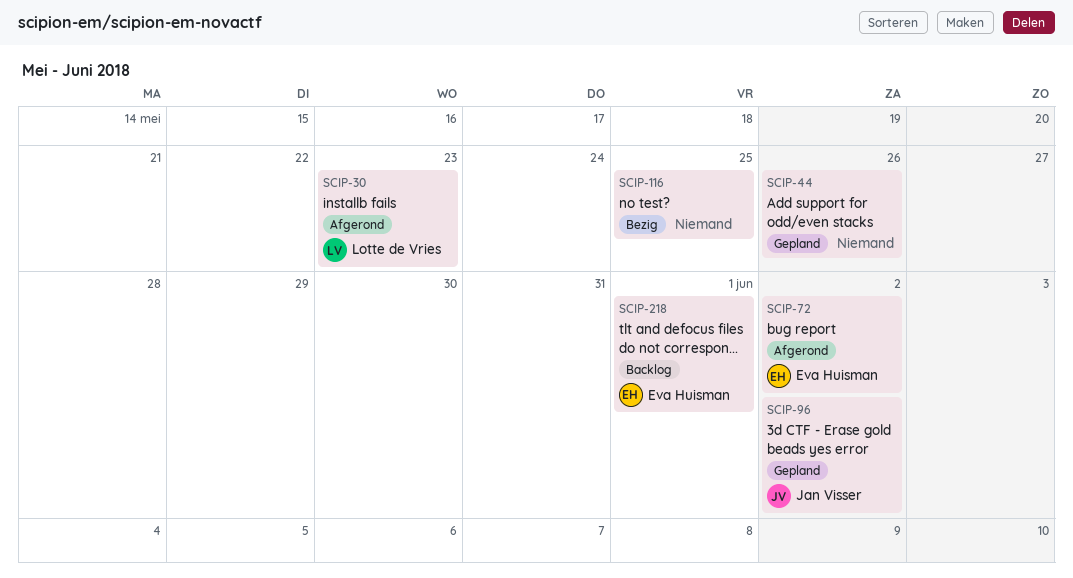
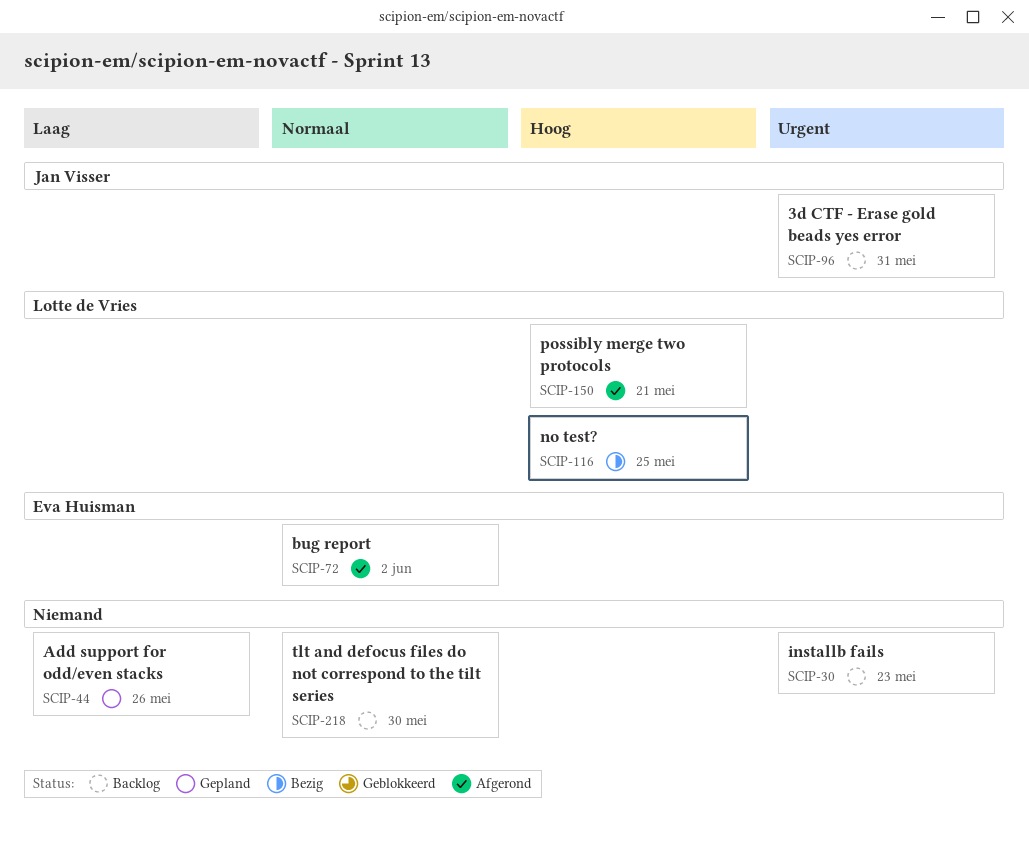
SCIP-30, status: Afgerond -> Backlog
SCIP-30, owner: Lotte de Vries -> none
SCIP-96, status: Gepland -> Backlog
SCIP-96, due: Jun 2 -> May 31
SCIP-116, owner: none -> Lotte de Vries
SCIP-150: none -> present
SCIP-218, owner: Eva Huisman -> none
SCIP-218, due: Jun 1 -> May 30

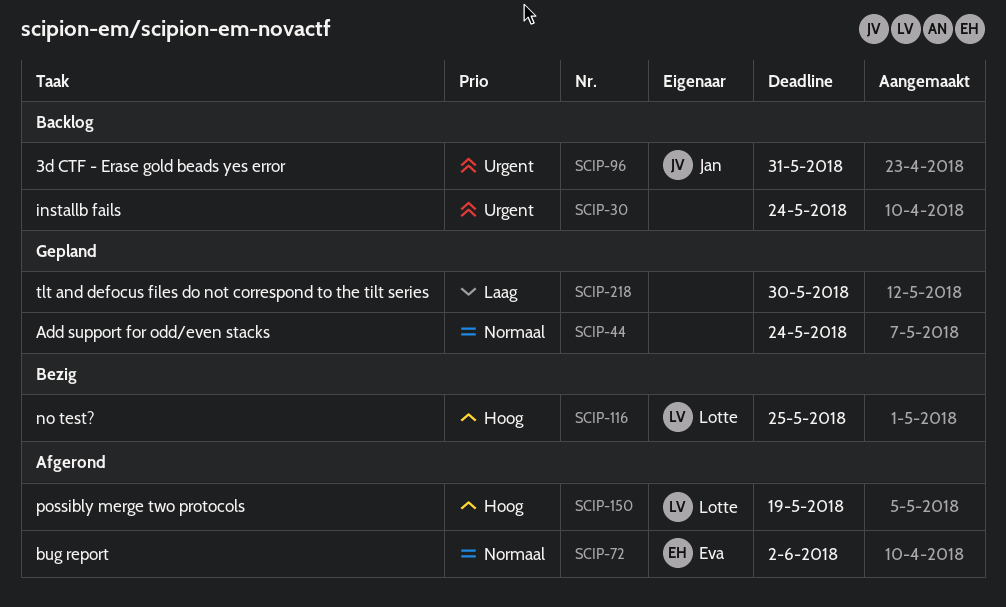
SCIP-30, due: May 23 -> May 24
SCIP-44, priority: Laag -> Normaal
SCIP-44, due: May 26 -> May 24
SCIP-150, due: May 21 -> May 19
SCIP-218, status: Backlog -> Gepland
SCIP-218, priority: Normaal -> Laag

